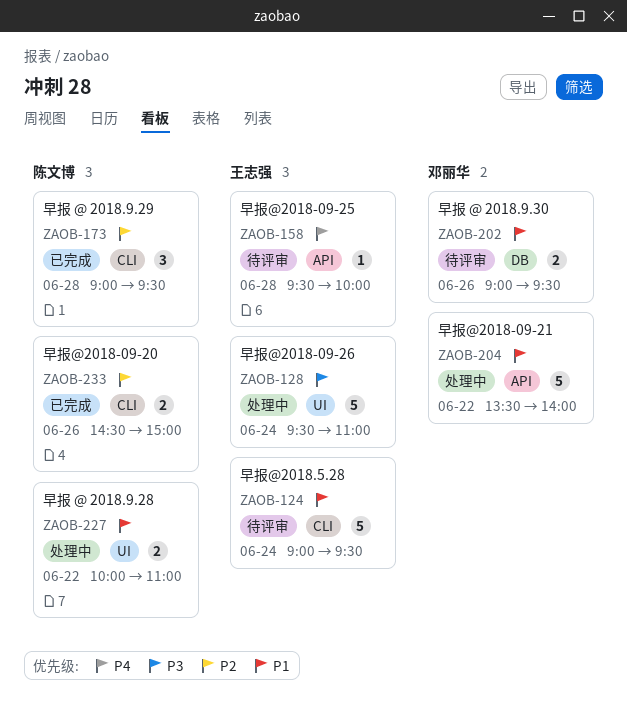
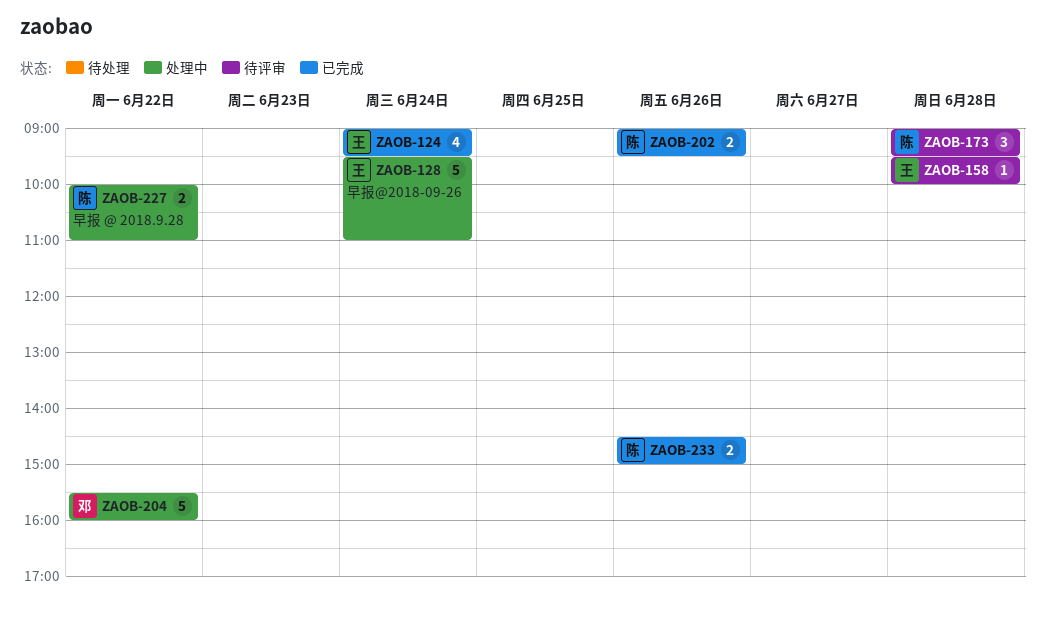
ZAOB-124, status: 待评审 -> 已完成
ZAOB-124, estimate: 5 -> 4
ZAOB-173, status: 已完成 -> 待评审
ZAOB-202, status: 待评审 -> 已完成
ZAOB-202, owner: 邓丽华 -> 陈文博
ZAOB-204, begins: 13:30 -> 15:30
ZAOB-204, ends: 14:00 -> 16:00

